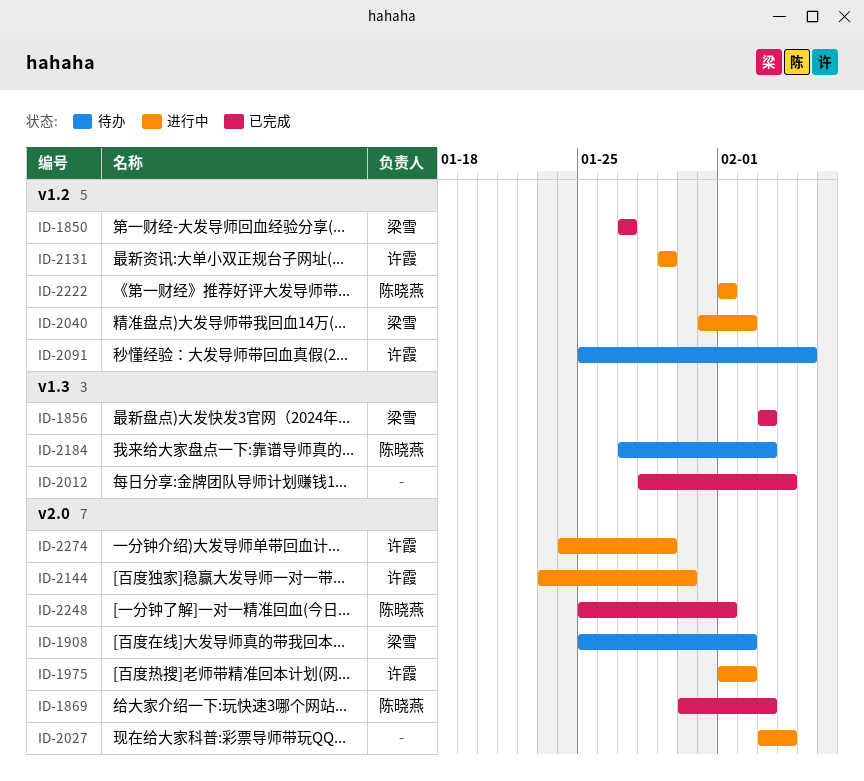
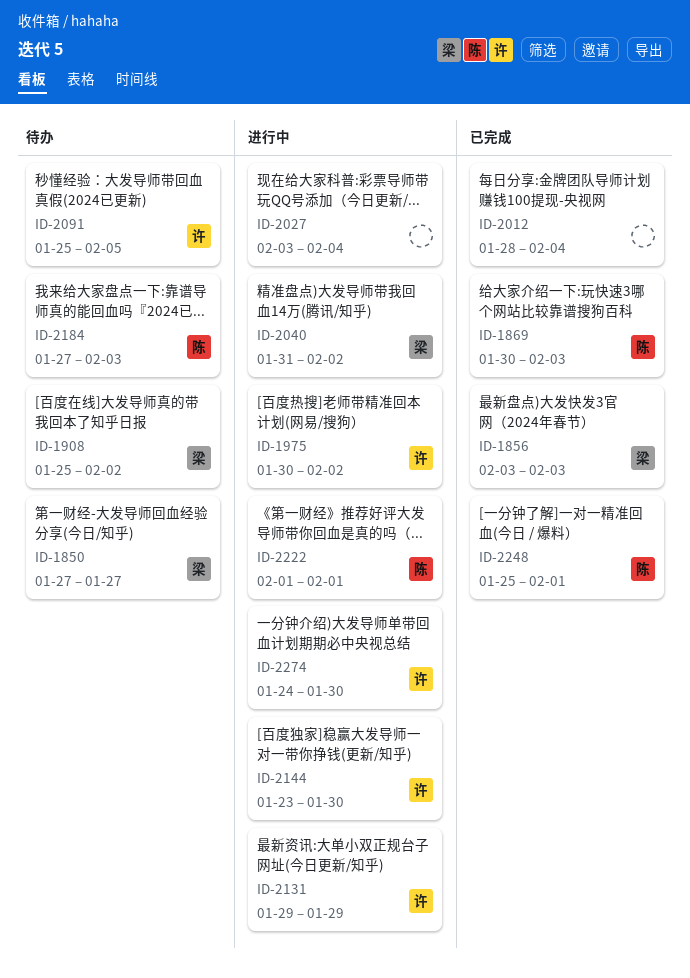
ID-1850, status: 已完成 -> 待办
ID-1975, start: Feb 1 -> Jan 30
ID-2274, due: Jan 29 -> Jan 30

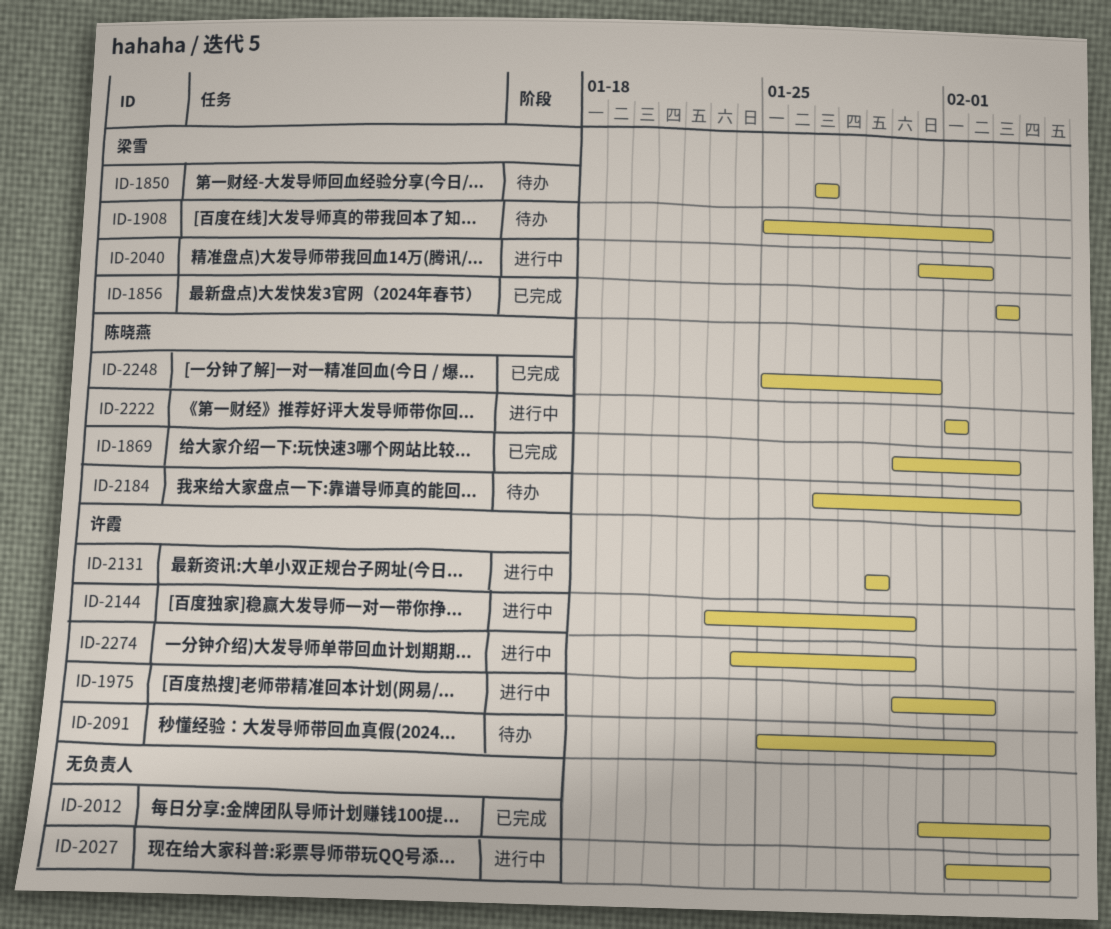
ID-2012, start: Jan 28 -> Jan 31
ID-2027, start: Feb 3 -> Feb 1
ID-2091, due: Feb 5 -> Feb 2
ID-2248, due: Feb 1 -> Jan 31

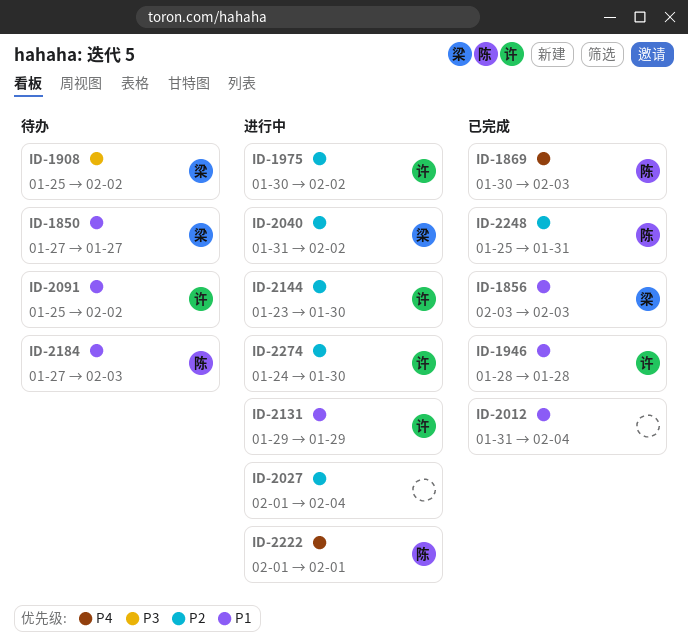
ID-1946: none -> present

